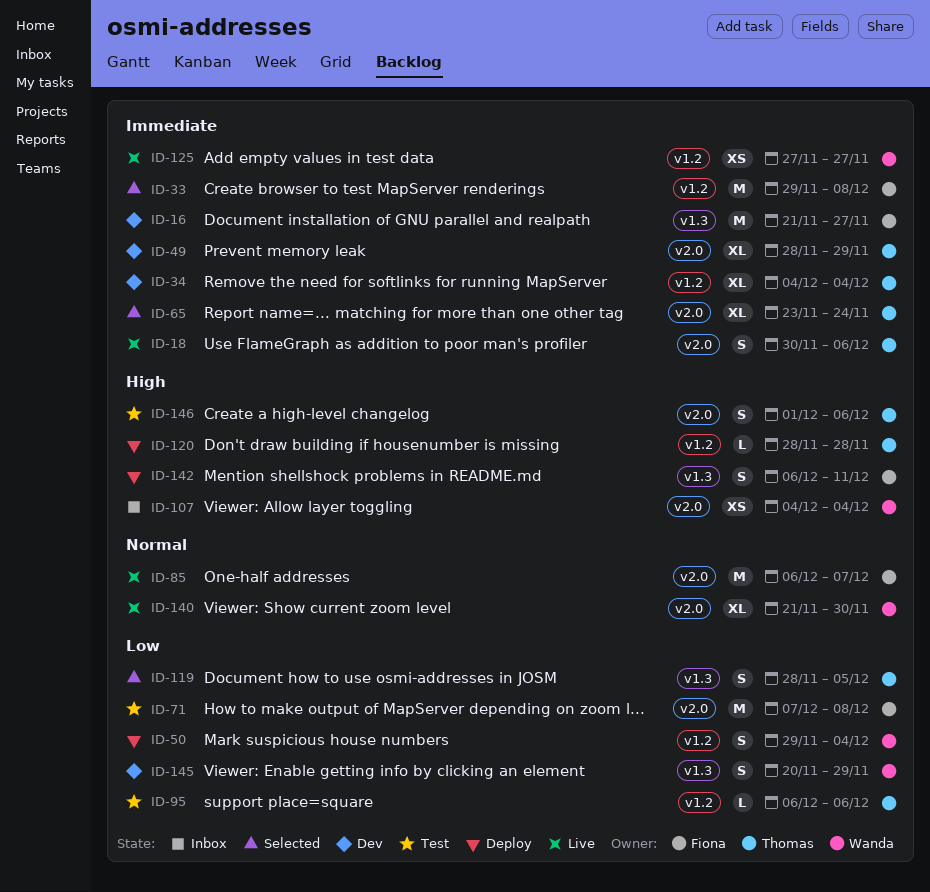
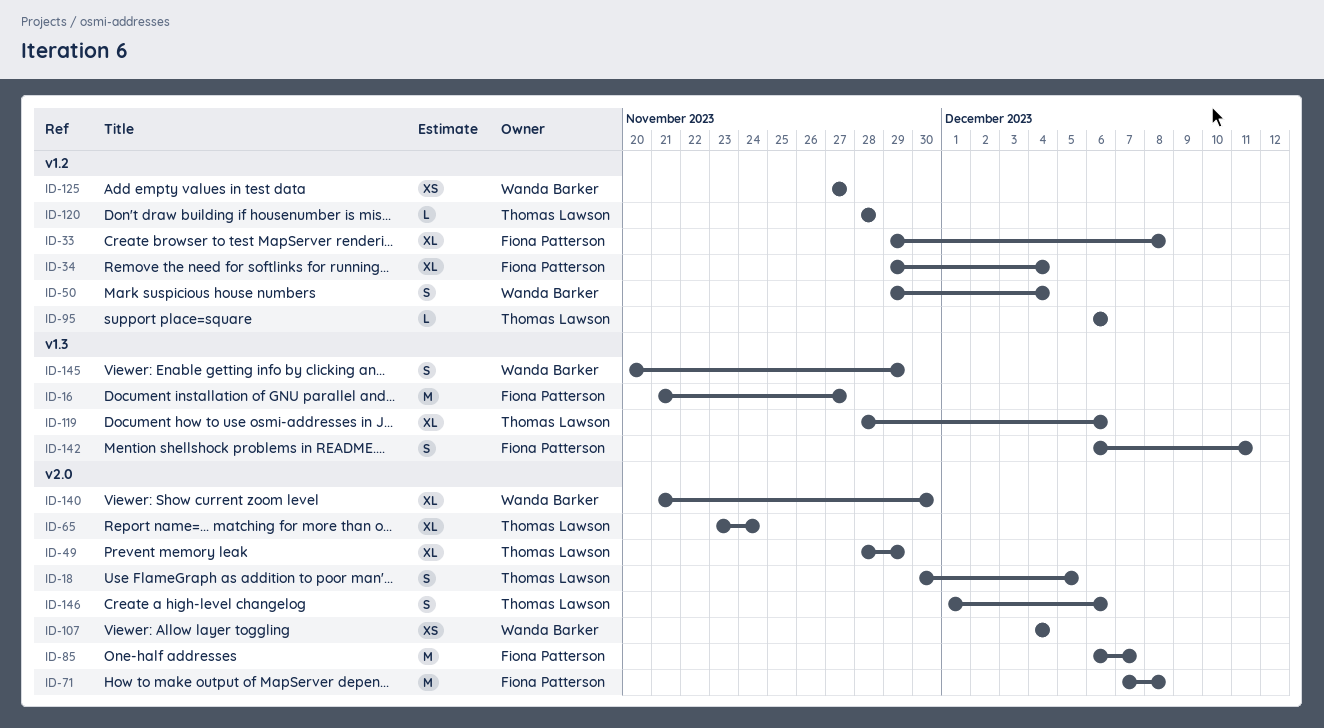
ID-18, due: Dec 6 -> Dec 5
ID-33, estimate: M -> XL
ID-34, owner: Thomas Lawson -> Fiona Patterson
ID-34, start: Dec 4 -> Nov 29
ID-119, estimate: S -> XL
ID-119, due: Dec 5 -> Dec 6

